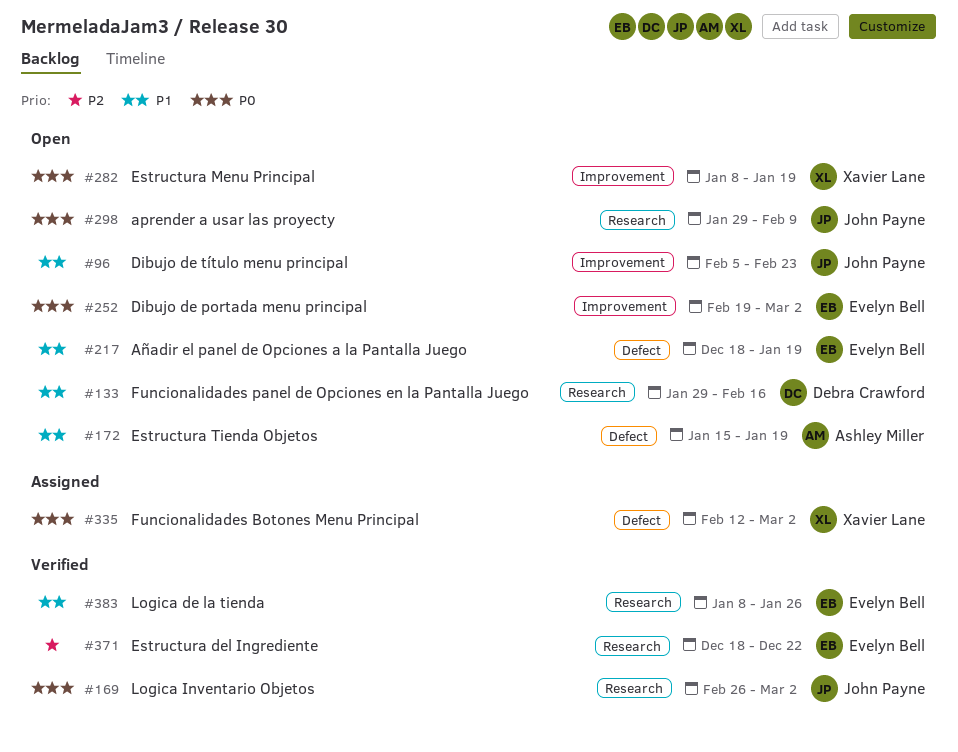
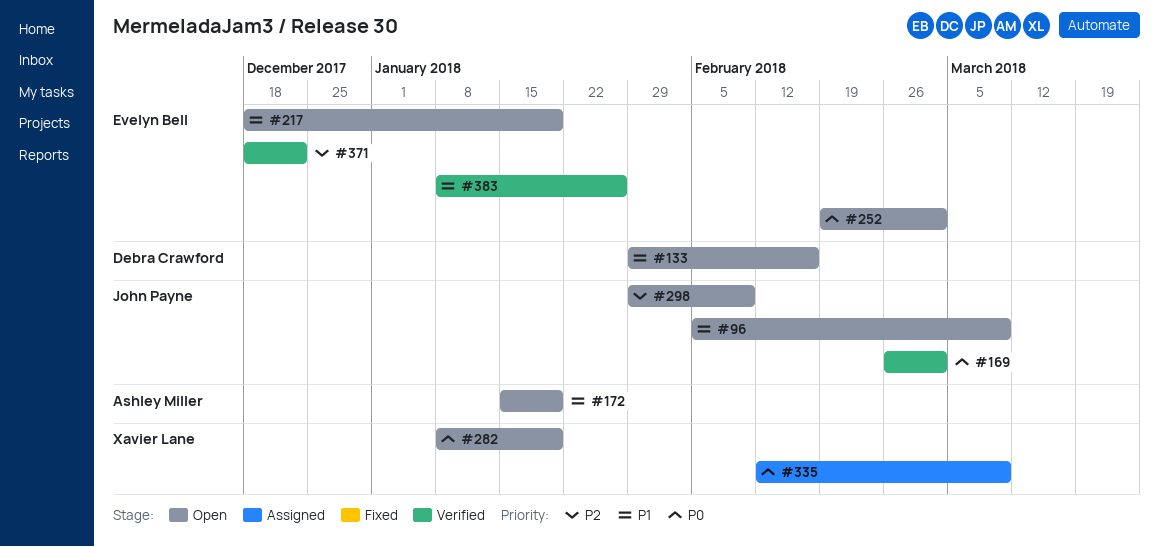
#96, due: Feb 23 -> Mar 9
#298, priority: P0 -> P2
#335, due: Mar 2 -> Mar 9

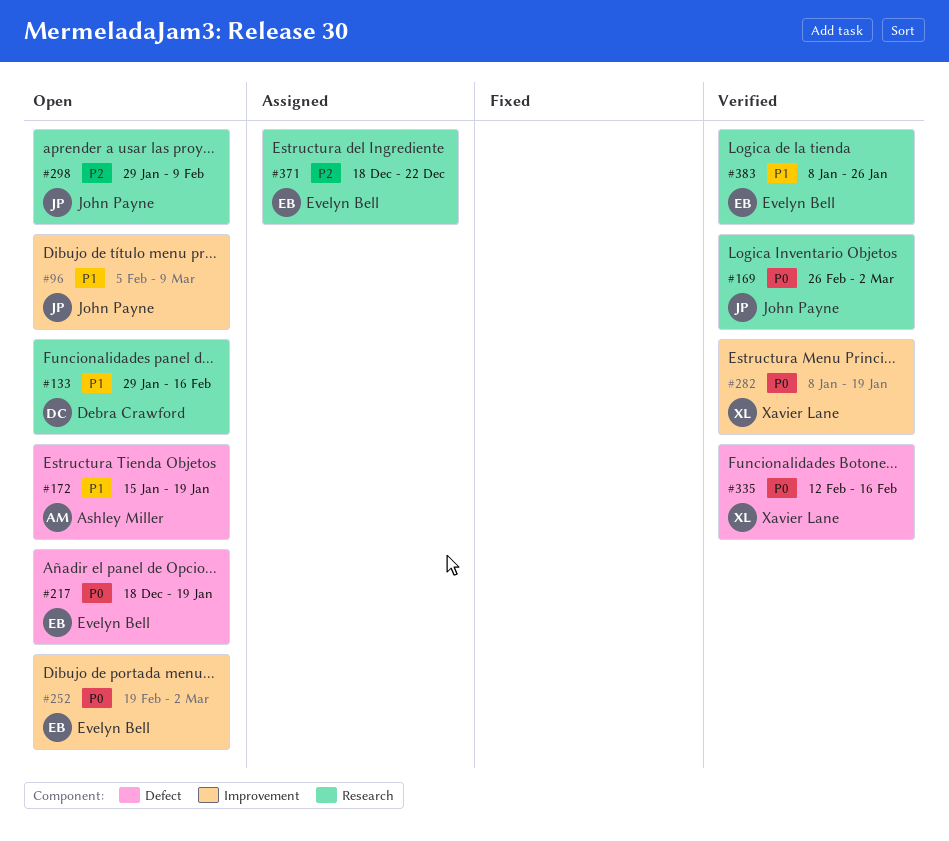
#217, priority: P1 -> P0
#282, status: Open -> Verified
#335, status: Assigned -> Verified
#335, due: Mar 9 -> Feb 16
#371, status: Verified -> Assigned

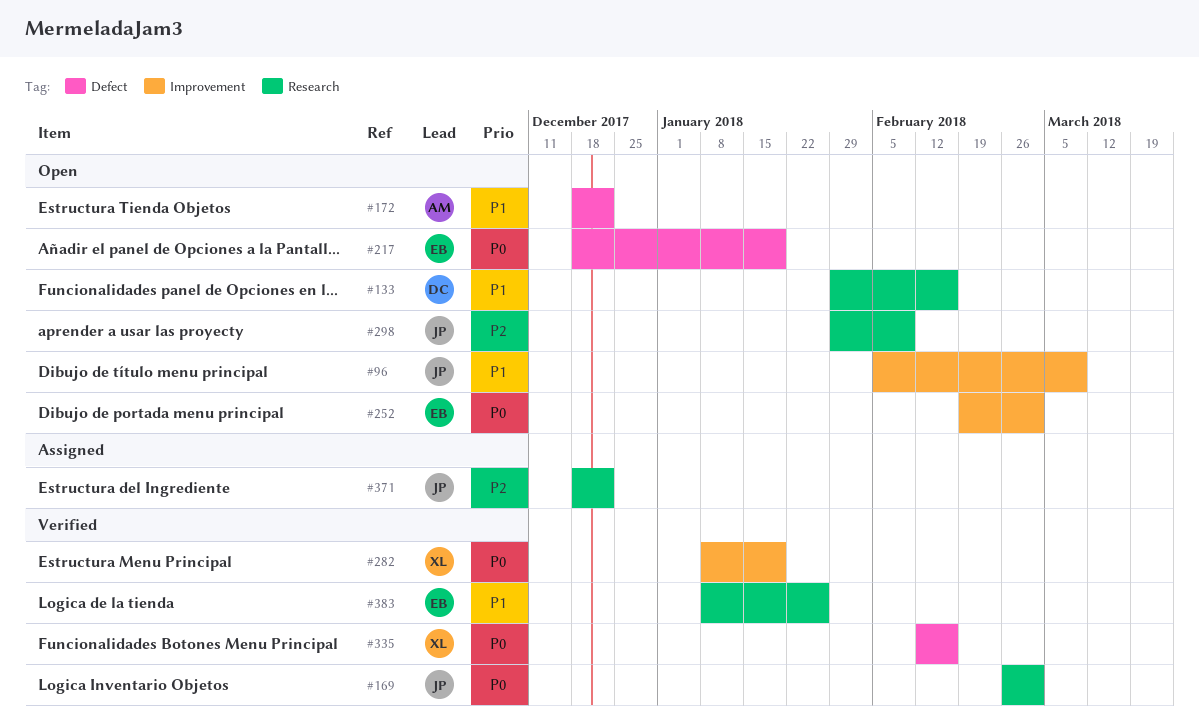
#172, start: Jan 15 -> Dec 18
#172, due: Jan 19 -> Dec 22
#371, owner: Evelyn Bell -> John Payne

